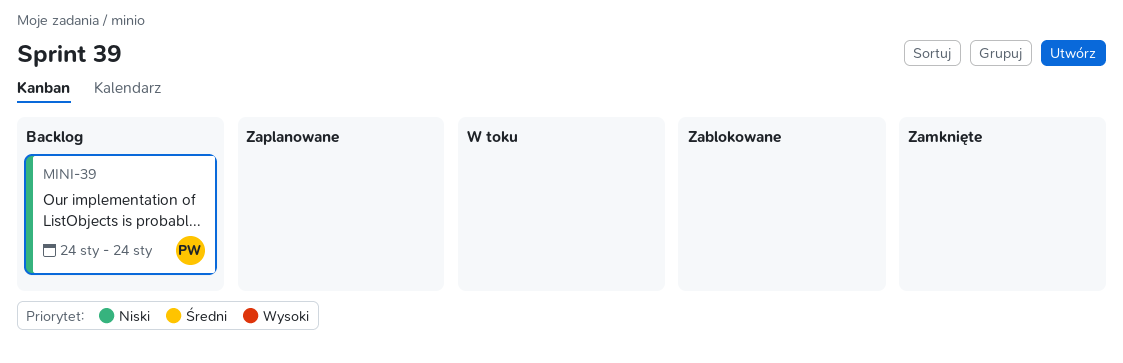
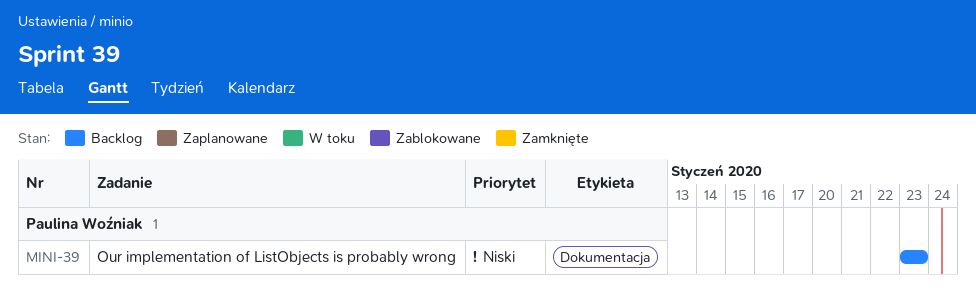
MINI-39, start: Jan 24 -> Jan 23
MINI-39, due: Jan 24 -> Jan 23

